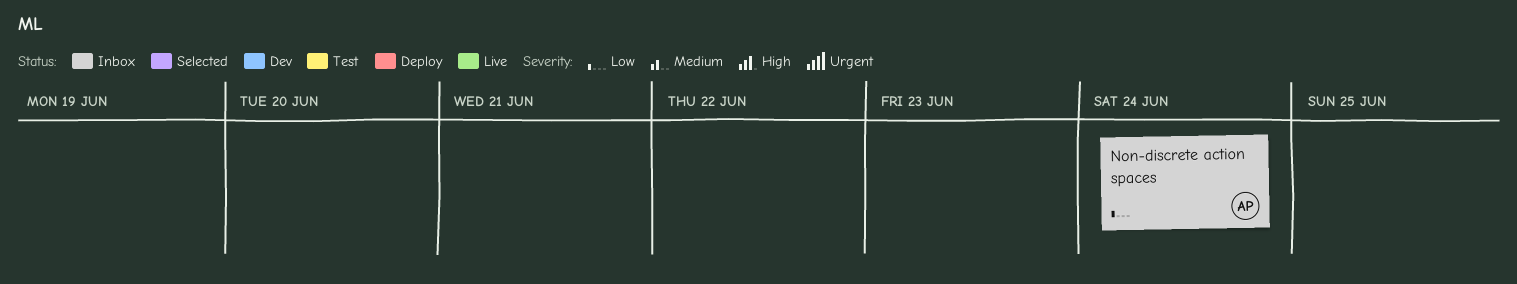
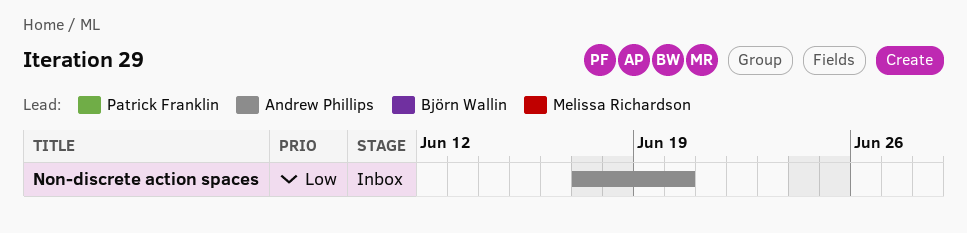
Non-discrete action spaces, due: Jun 24 -> Jun 20

